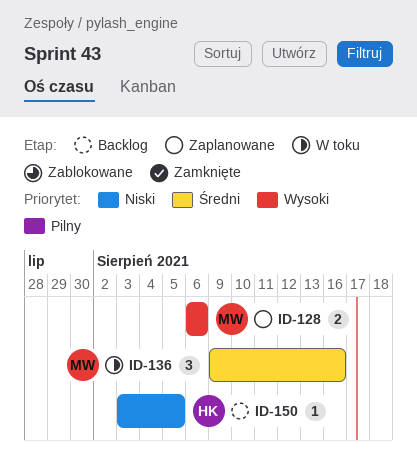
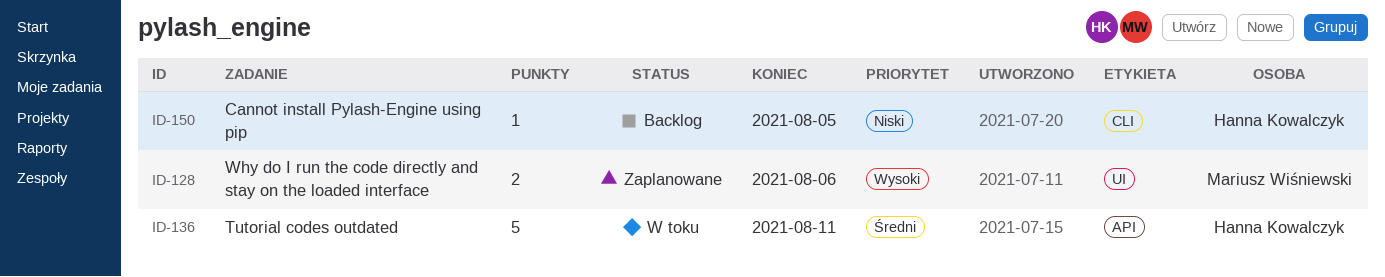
ID-136, owner: Mariusz Wiśniewski -> Hanna Kowalczyk
ID-136, estimate: 3 -> 5
ID-136, due: Aug 16 -> Aug 11

